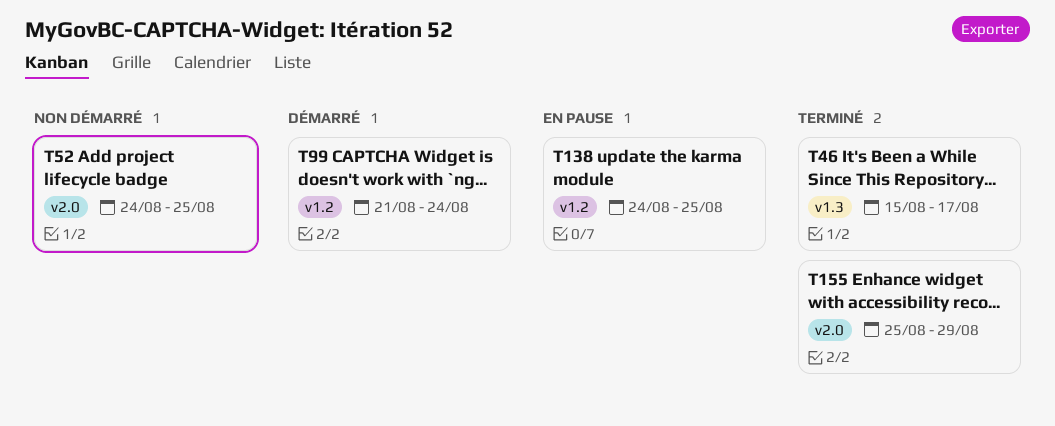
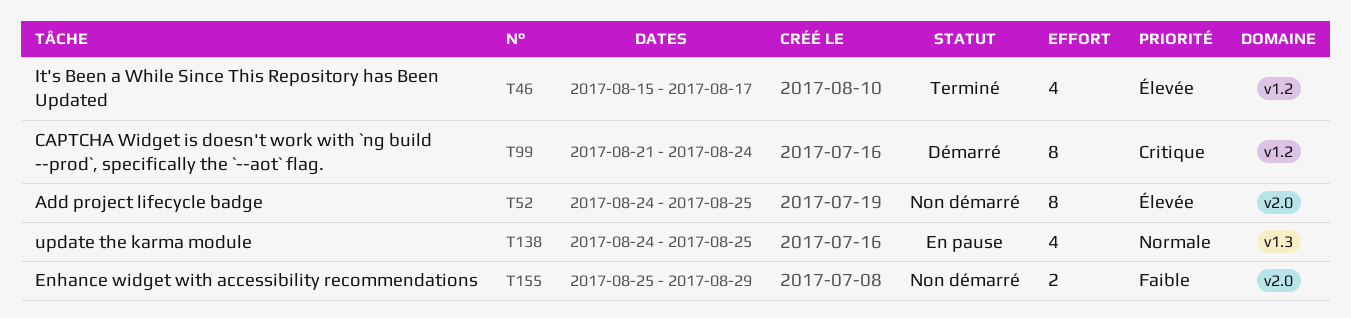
T46, label: v1.3 -> v1.2
T138, label: v1.2 -> v1.3
T155, status: Terminé -> Non démarré

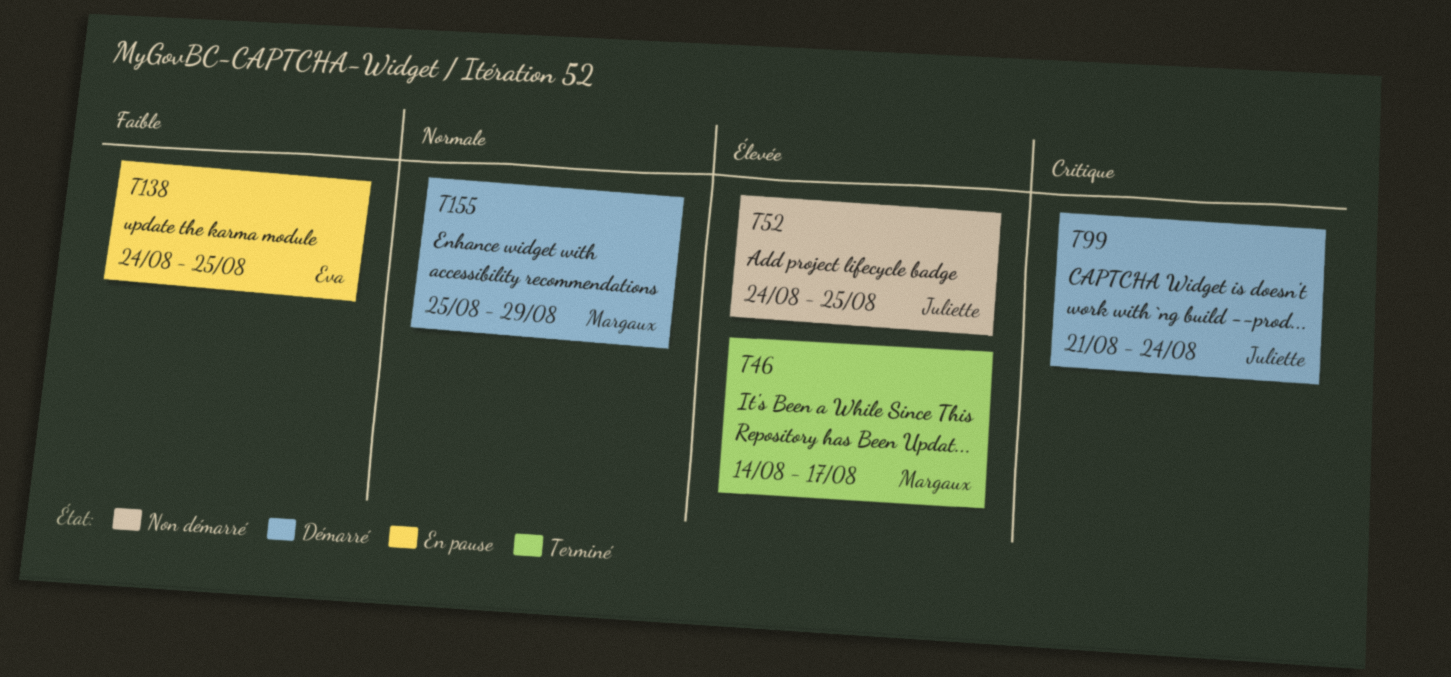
T46, start: Aug 15 -> Aug 14
T138, priority: Normale -> Faible
T155, status: Non démarré -> Démarré
T155, priority: Faible -> Normale

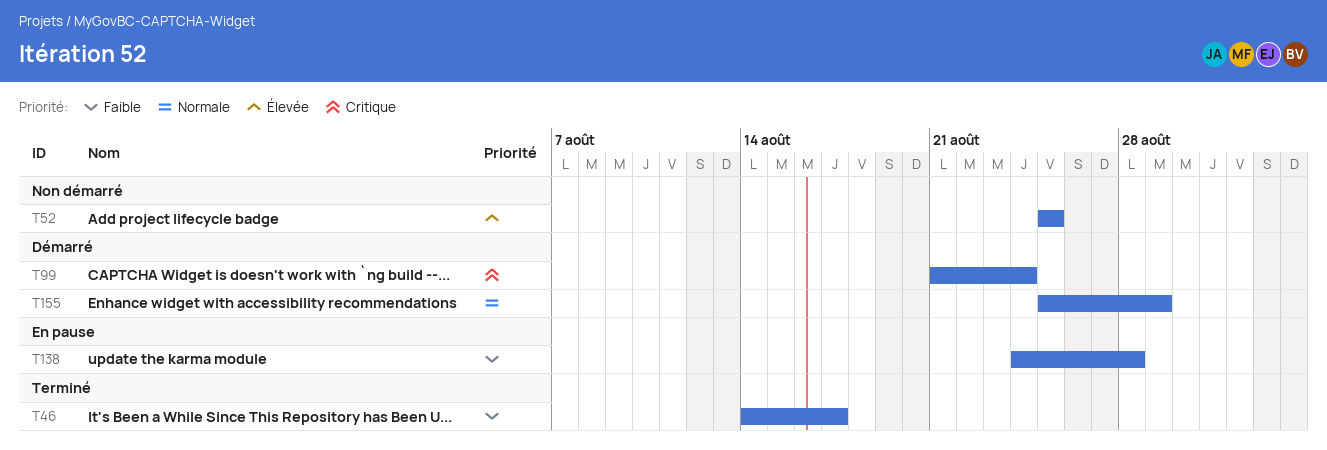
T46, priority: Élevée -> Faible
T52, start: Aug 24 -> Aug 25
T138, due: Aug 25 -> Aug 28

